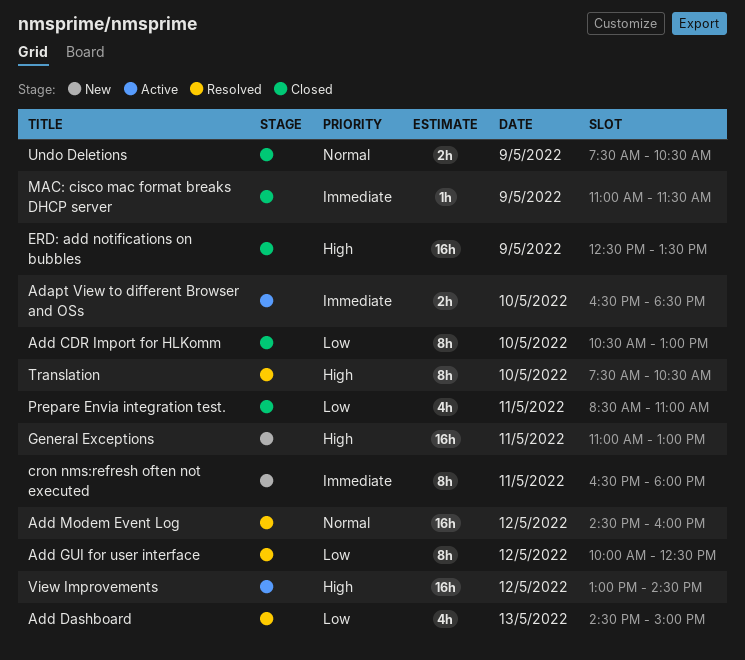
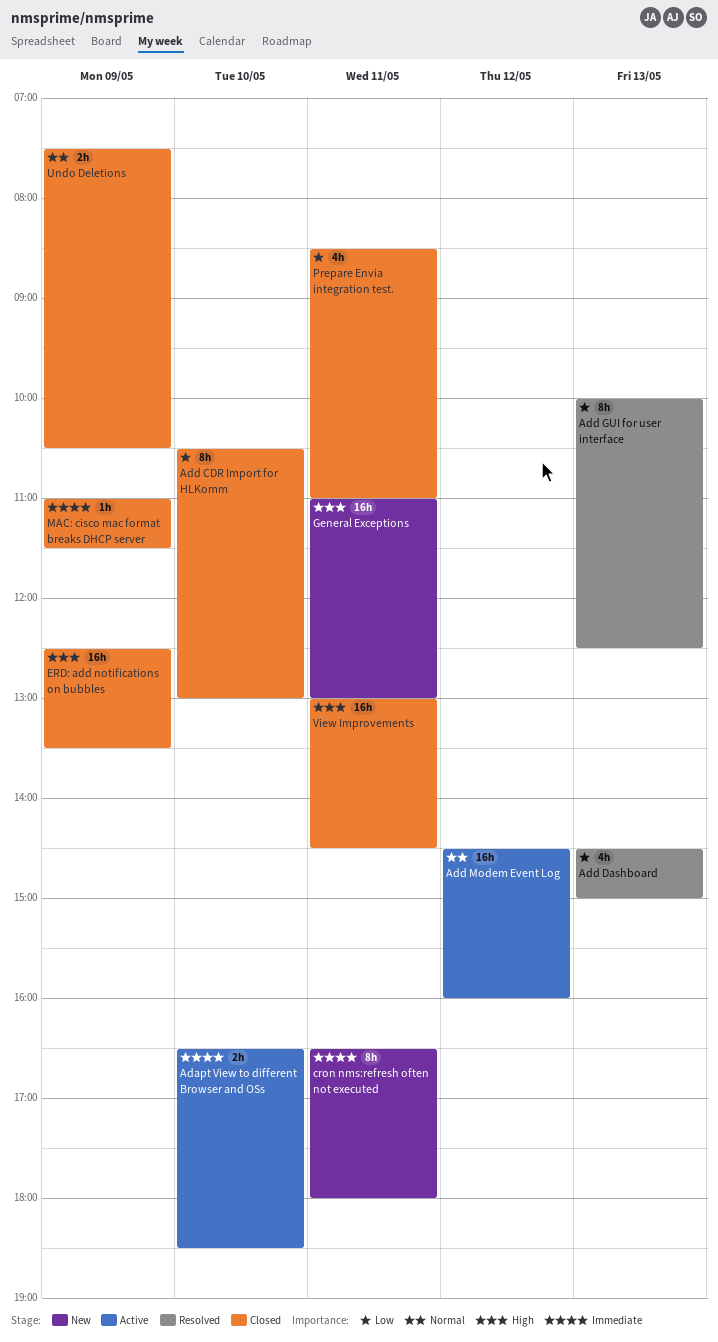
Add GUI for user interface, day: May 12 -> May 13
Add Modem Event Log, status: Resolved -> Active
Translation: present -> none
View Improvements, status: Active -> Closed
View Improvements, day: May 12 -> May 11

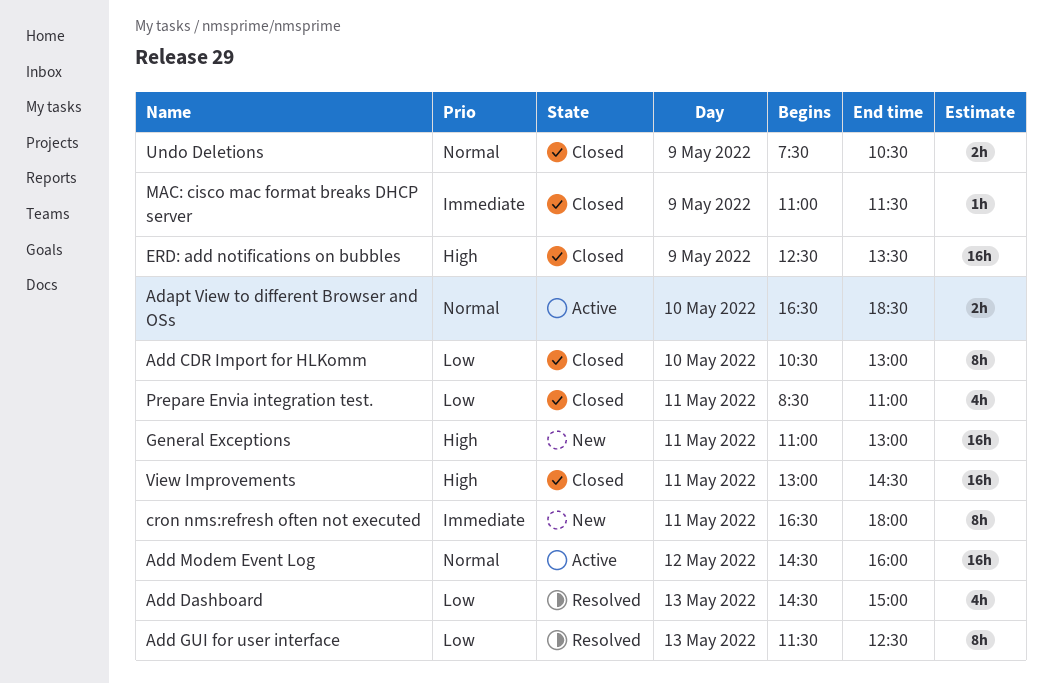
Adapt View to different Browser and OSs, priority: Immediate -> Normal
Add GUI for user interface, begins: 10:00 -> 11:30

